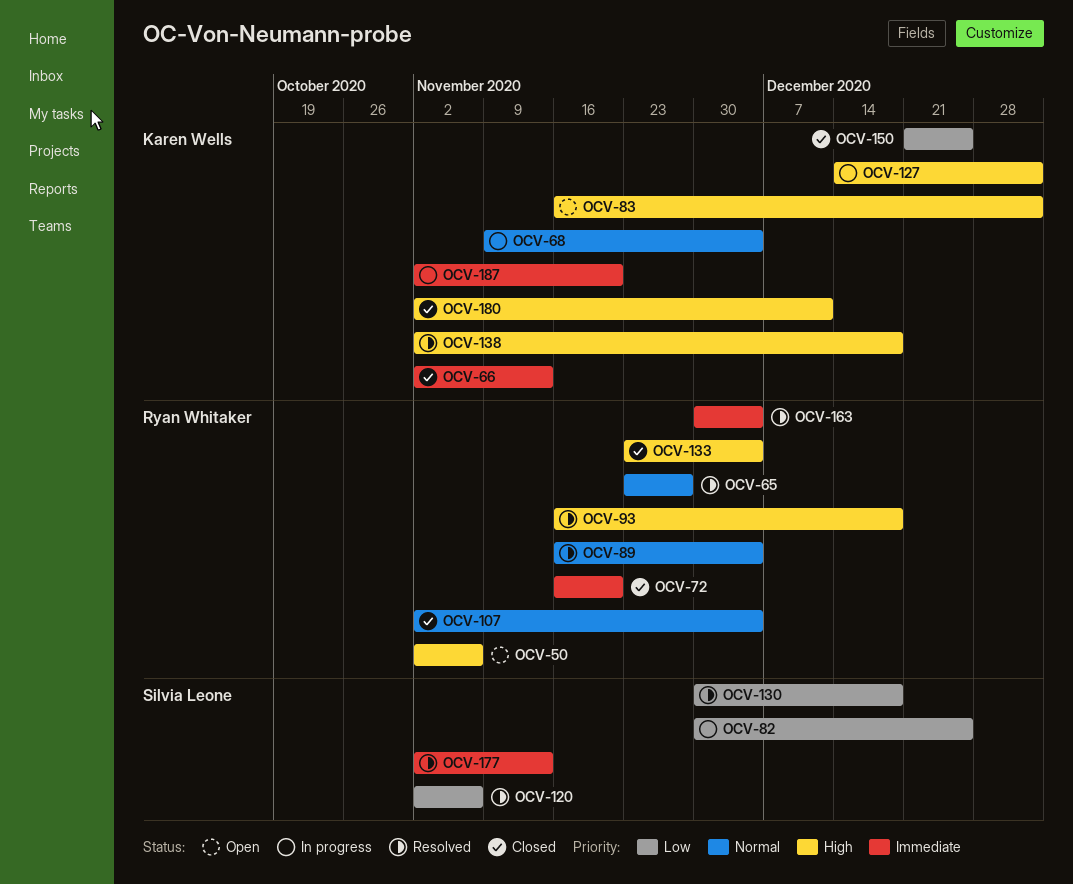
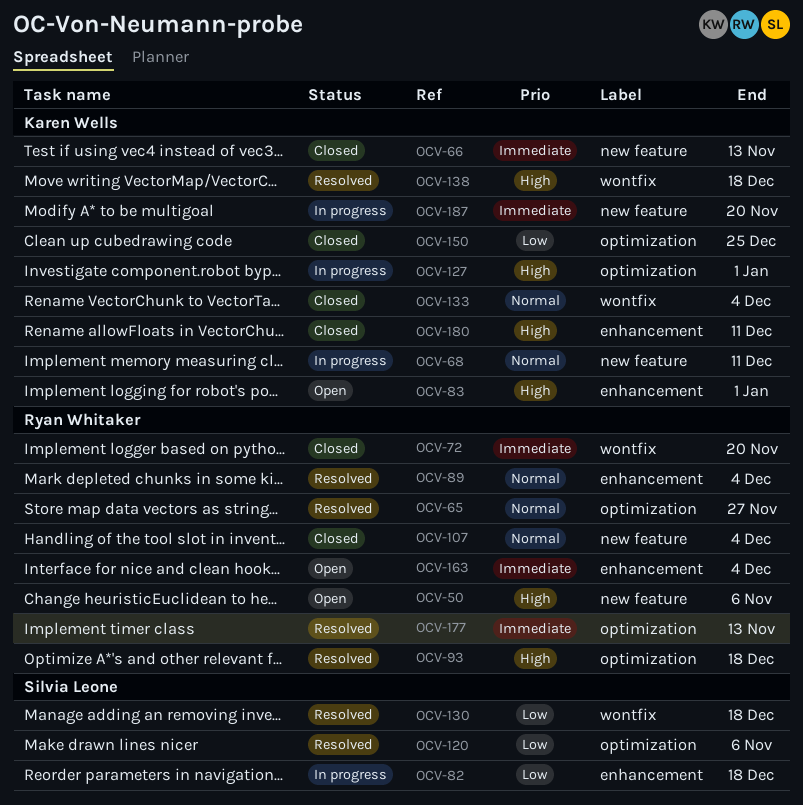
OCV-68, due: Dec 4 -> Dec 11
OCV-82, due: Dec 25 -> Dec 18
OCV-133, owner: Ryan Whitaker -> Karen Wells
OCV-133, priority: High -> Normal
OCV-163, status: Resolved -> Open
OCV-177, owner: Silvia Leone -> Ryan Whitaker

